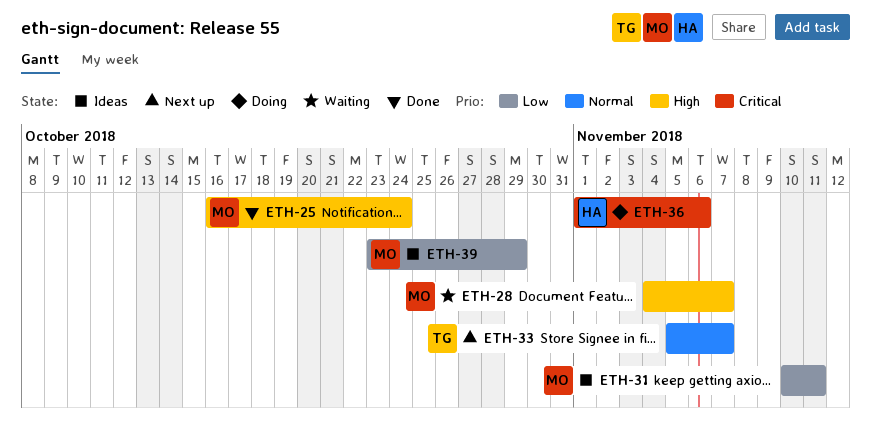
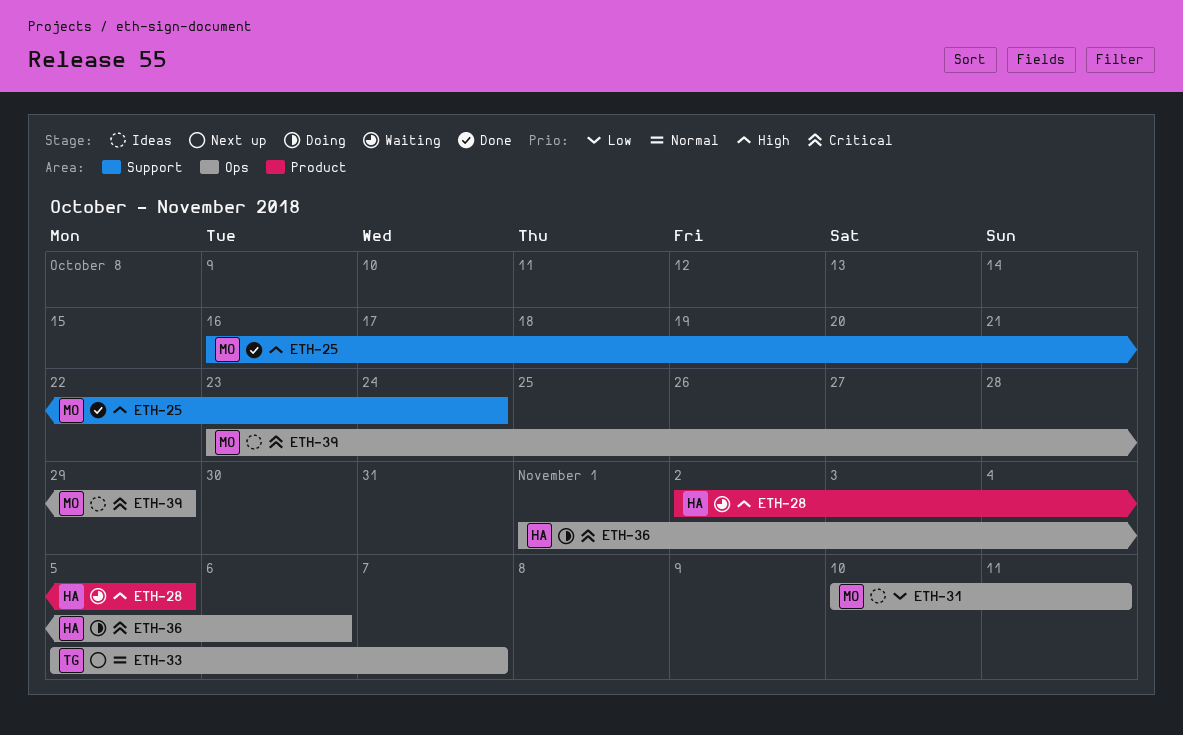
ETH-28, owner: MO -> HA
ETH-28, start: Nov 4 -> Nov 2
ETH-28, due: Nov 7 -> Nov 5
ETH-39, priority: Low -> Critical

